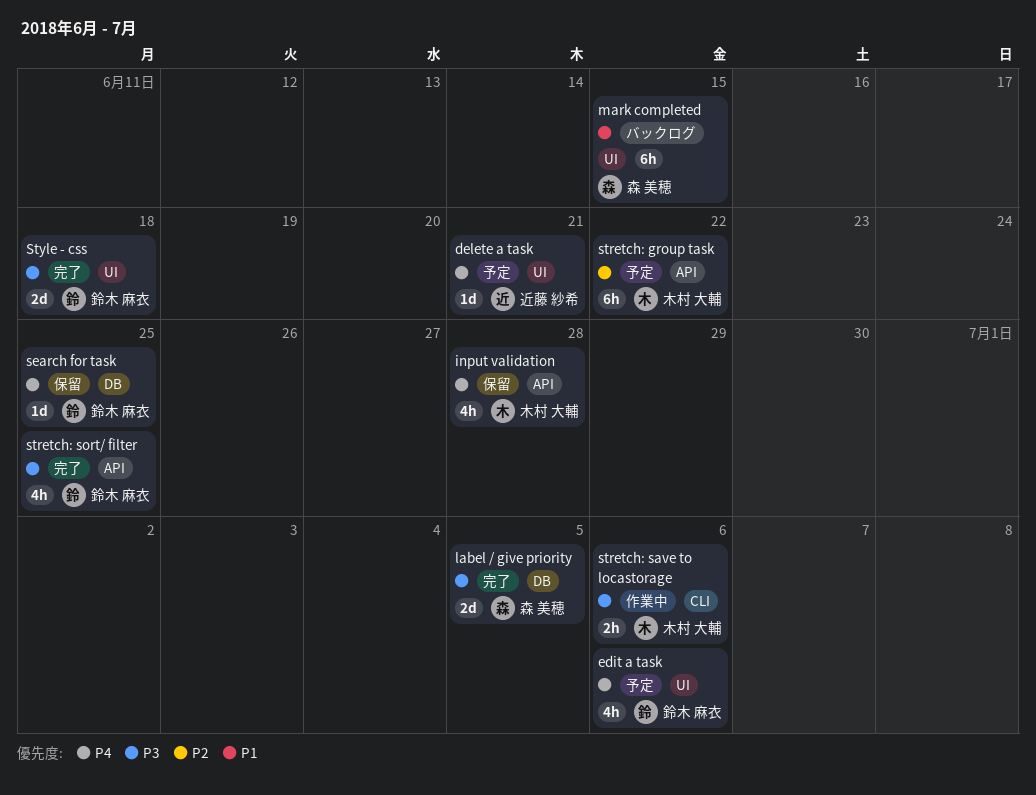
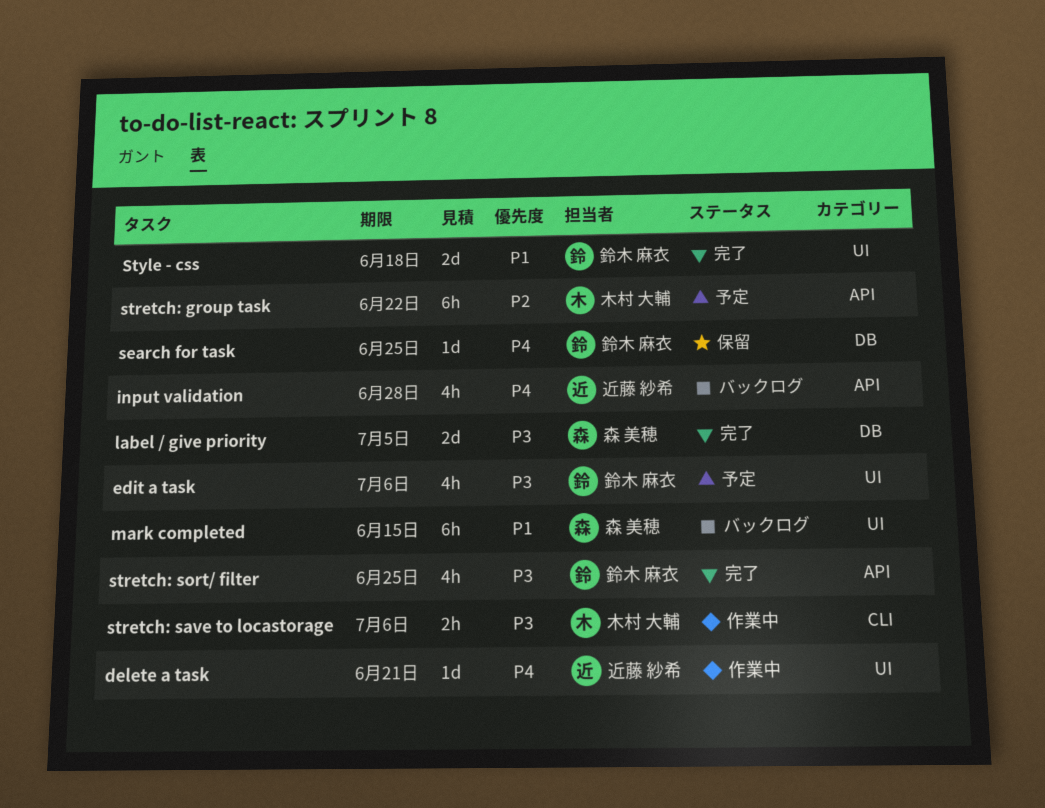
delete a task, status: 予定 -> 作業中
edit a task, priority: P4 -> P3
input validation, status: 保留 -> バックログ
input validation, owner: 木村 大輔 -> 近藤 紗希
Style - css, priority: P3 -> P1

